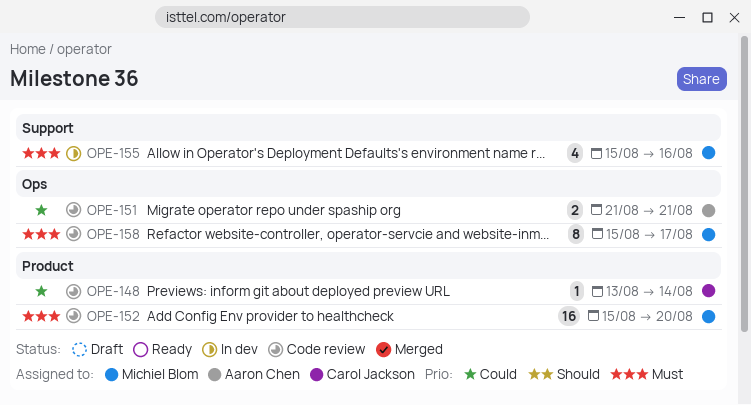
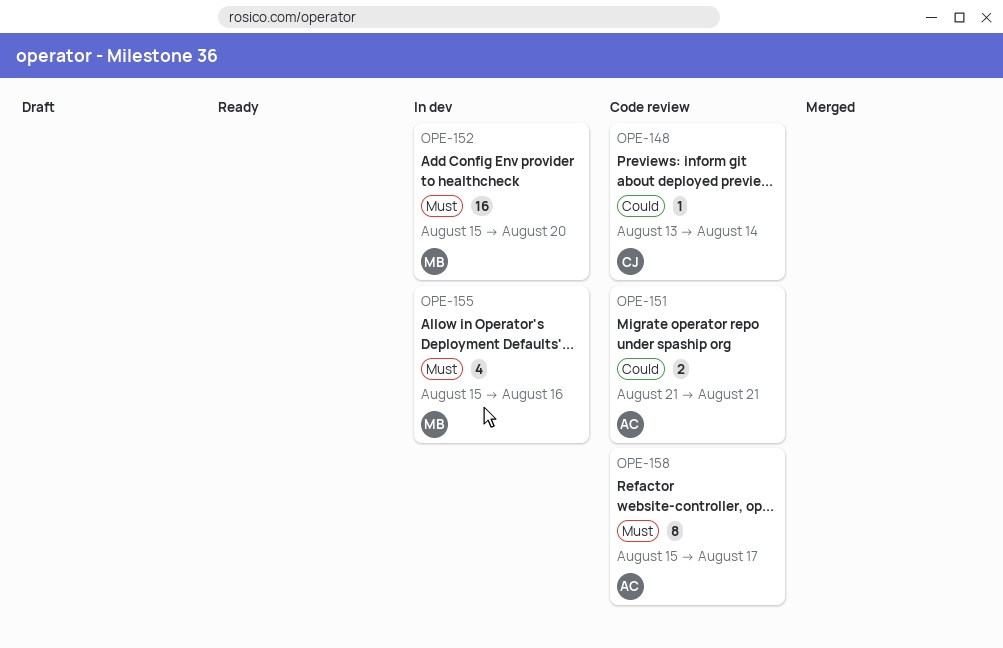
OPE-152, status: Code review -> In dev
OPE-158, owner: Michiel Blom -> Aaron Chen

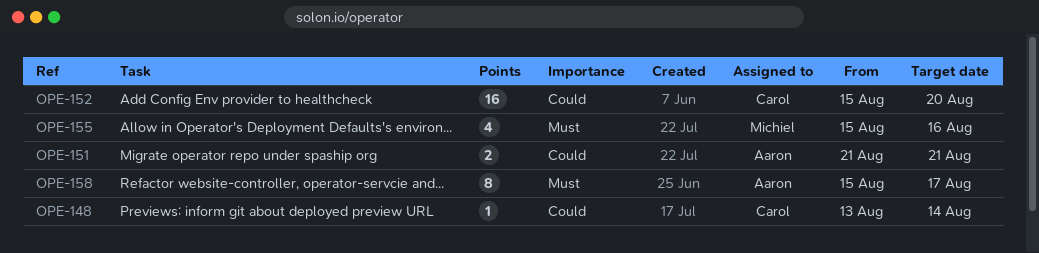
OPE-152, owner: Michiel -> Carol
OPE-152, priority: Must -> Could

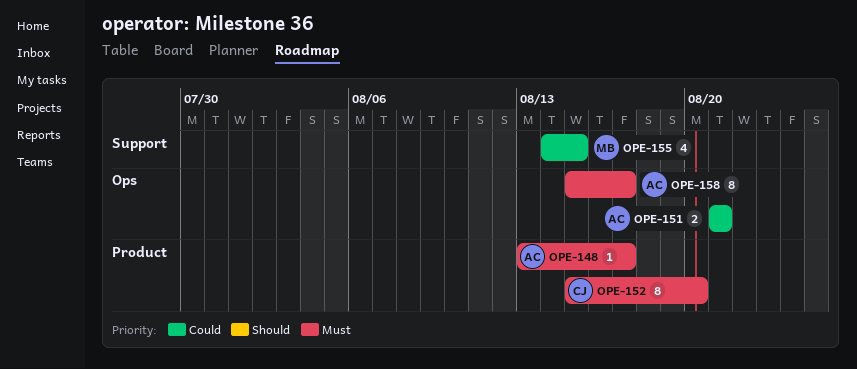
OPE-148, owner: Carol -> Aaron
OPE-148, priority: Could -> Must
OPE-148, due: Aug 14 -> Aug 17
OPE-152, priority: Could -> Must
OPE-152, estimate: 16 -> 8
OPE-155, priority: Must -> Could
OPE-155, start: Aug 15 -> Aug 14
OPE-155, due: Aug 16 -> Aug 15

